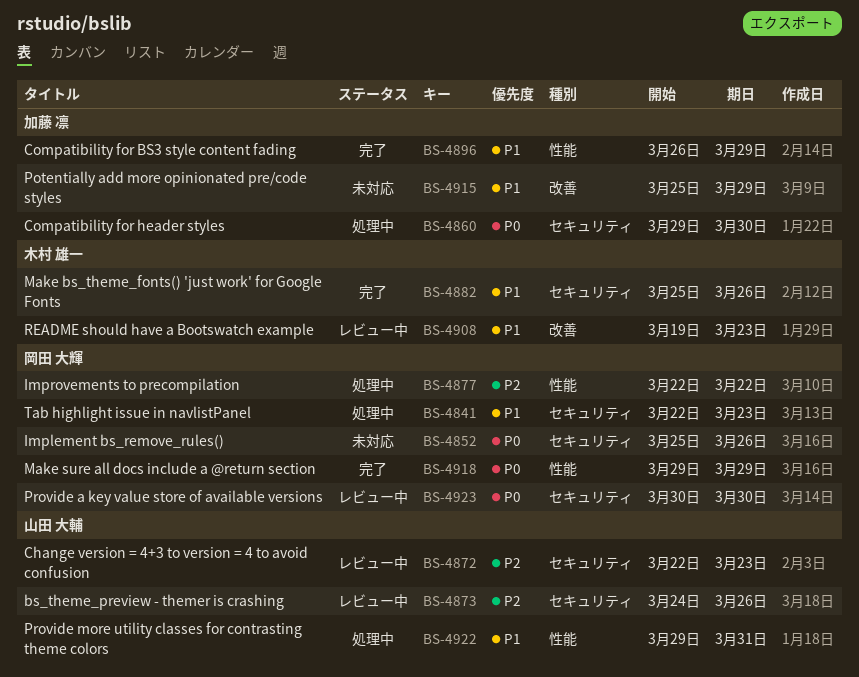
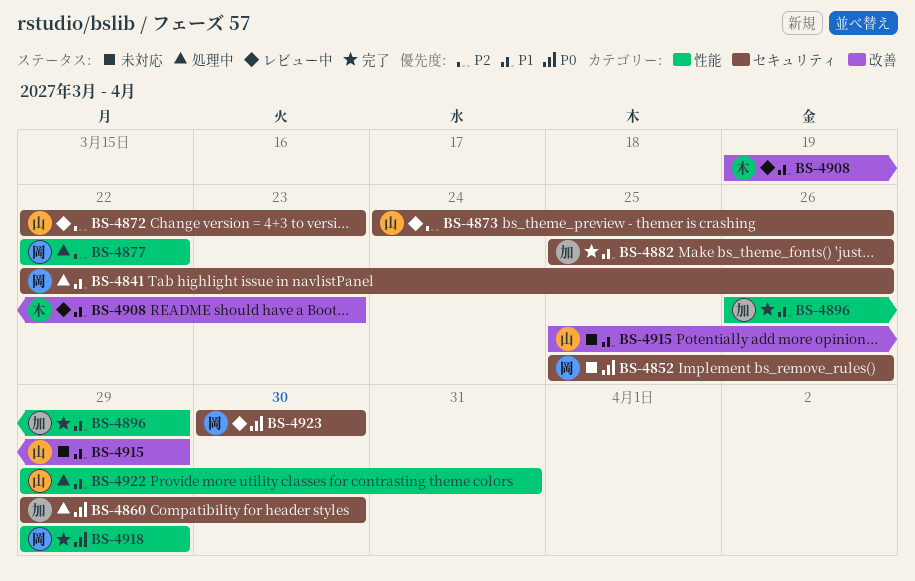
BS-4841, due: Mar 23 -> Mar 26
BS-4882, owner: 木村 雄一 -> 加藤 凛
BS-4915, owner: 加藤 凛 -> 山田 大輔

